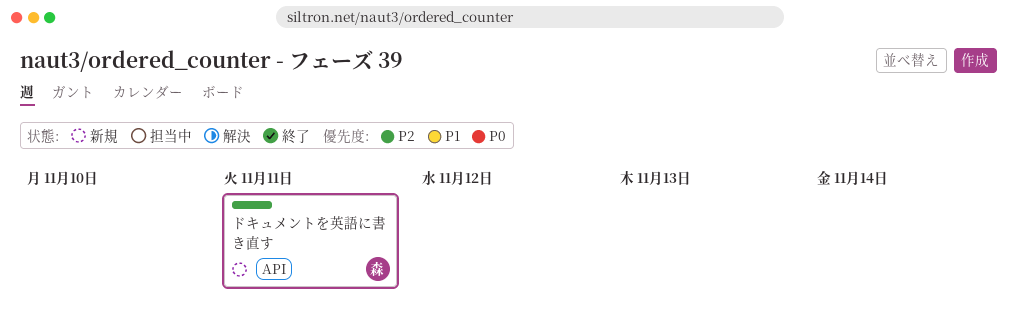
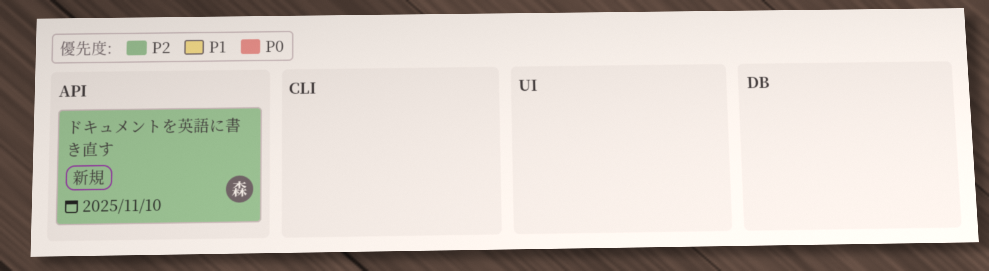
ドキュメントを英語に書き直す, due: Nov 11 -> Nov 10

